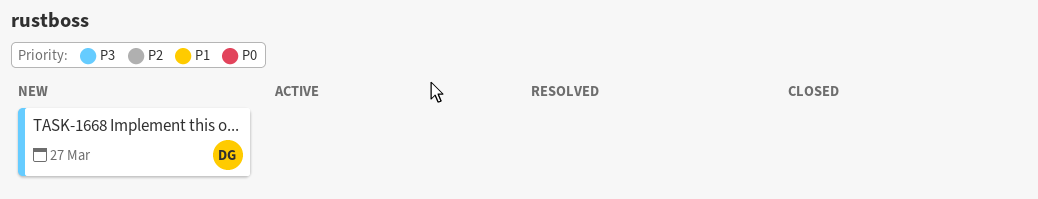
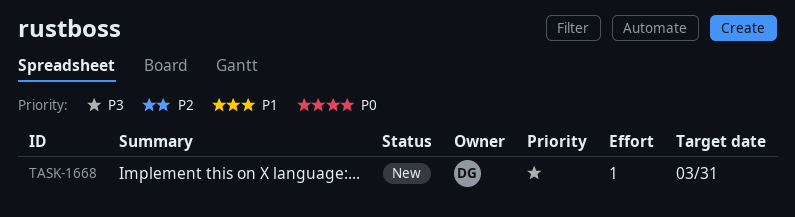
TASK-1668, due: Mar 27 -> Mar 31

